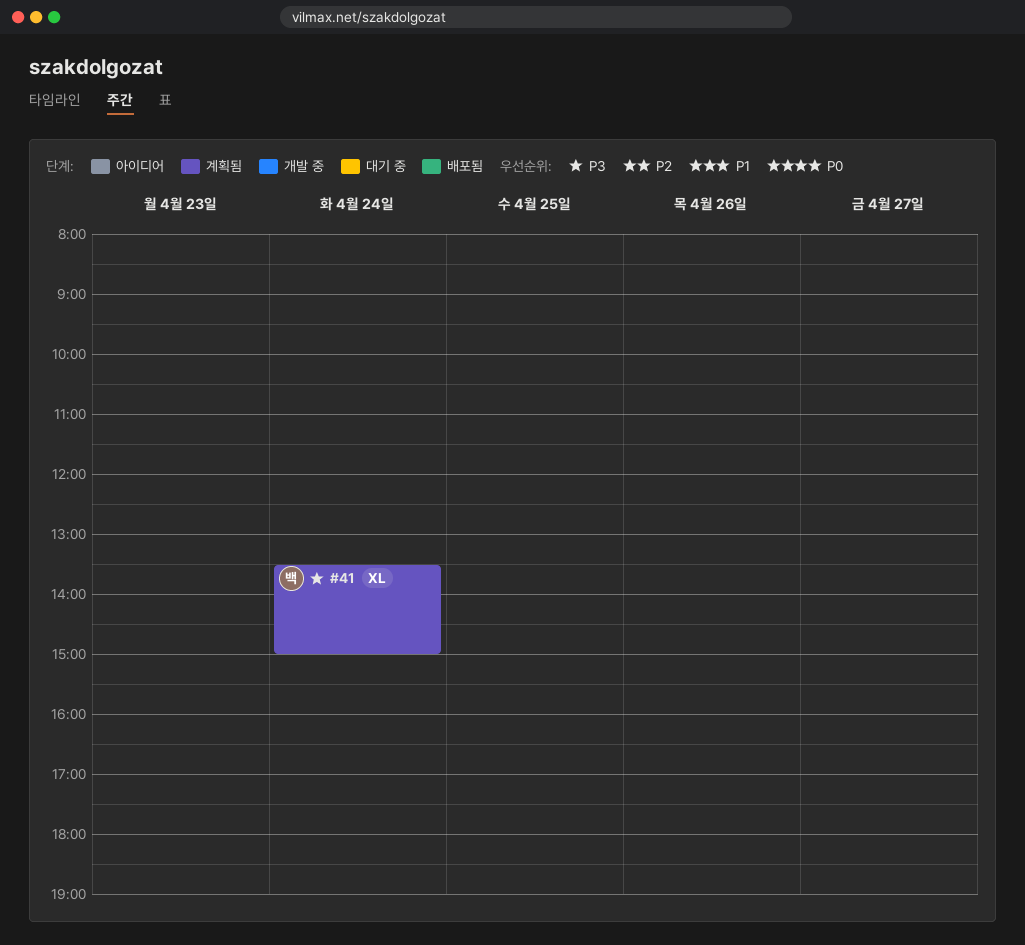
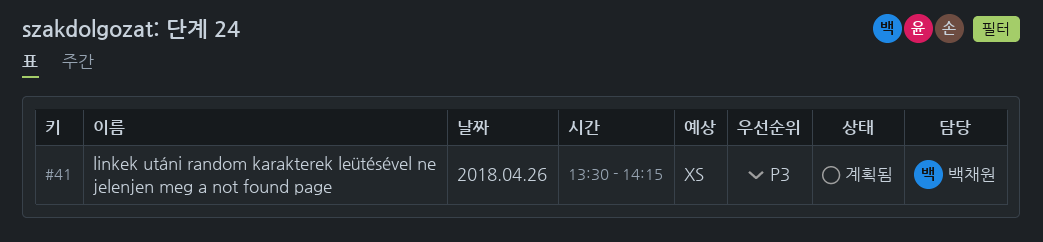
#41, estimate: XL -> XS
#41, day: Apr 24 -> Apr 26
#41, ends: 15:00 -> 14:15

